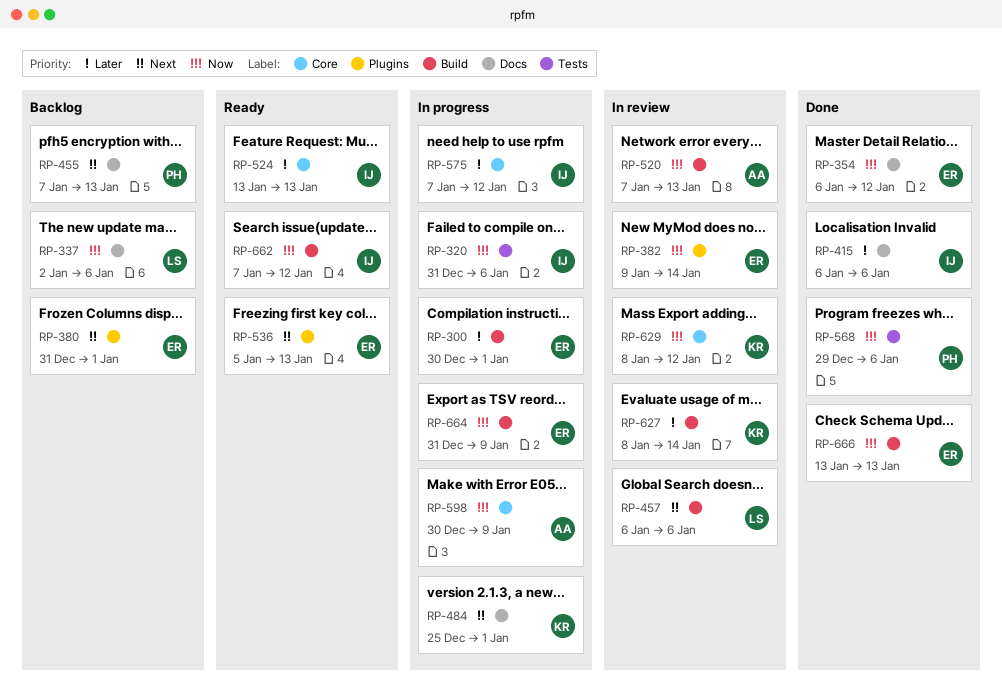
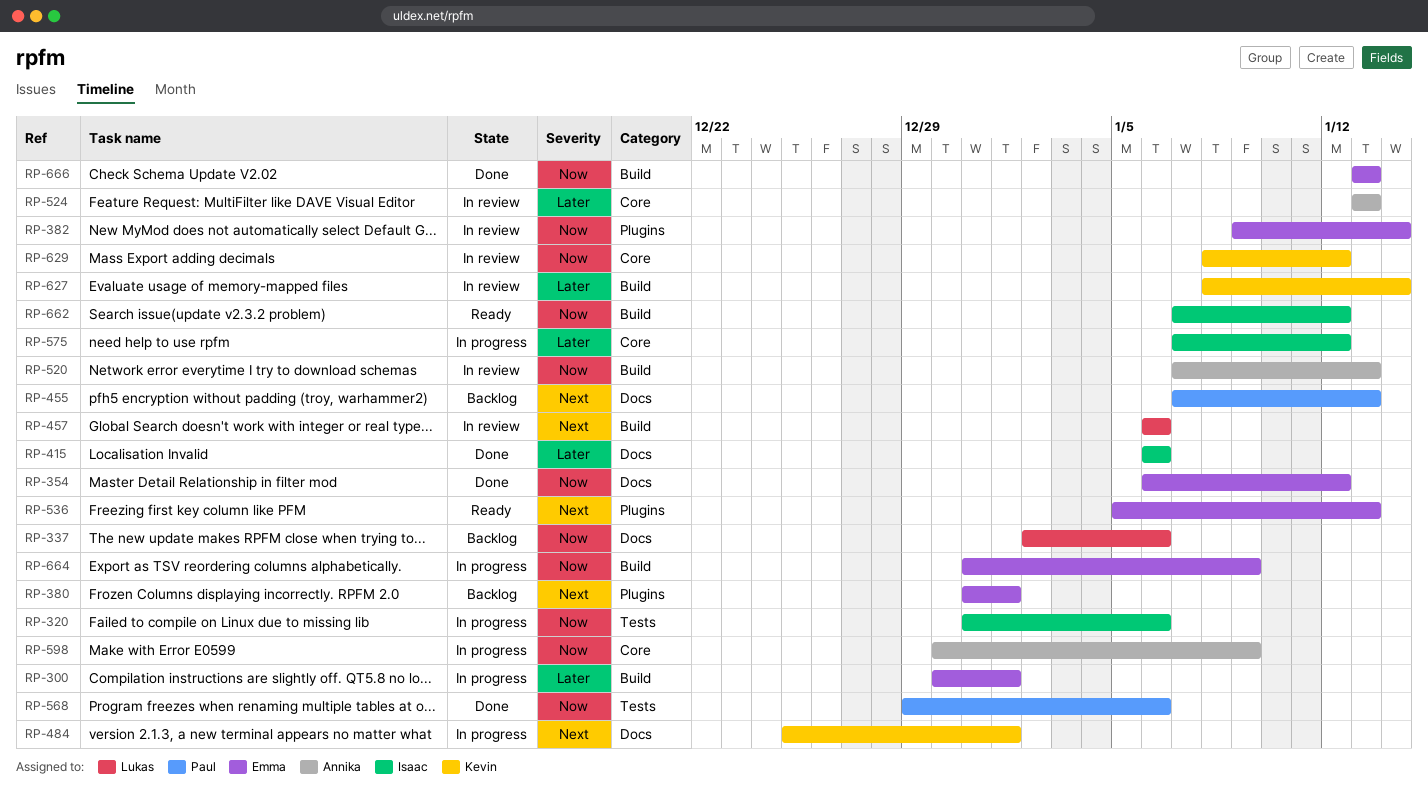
RP-524, status: Ready -> In review
RP-524, owner: Isaac -> Annika

